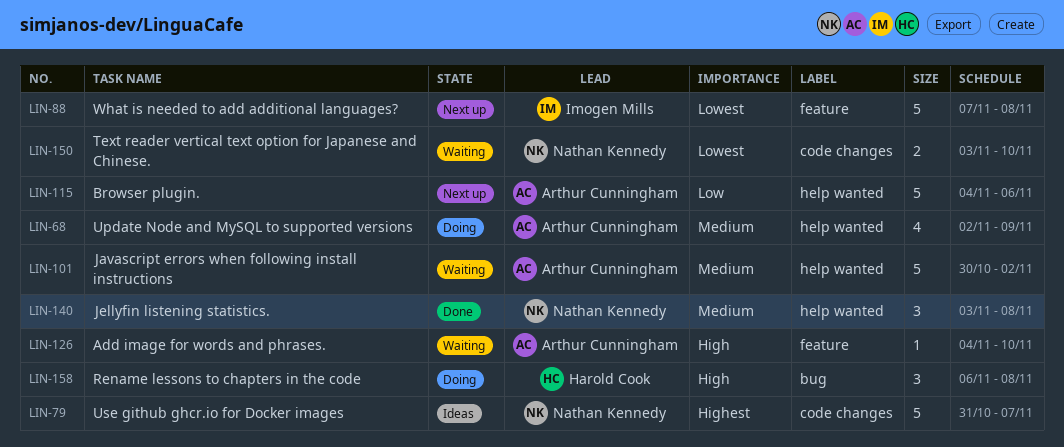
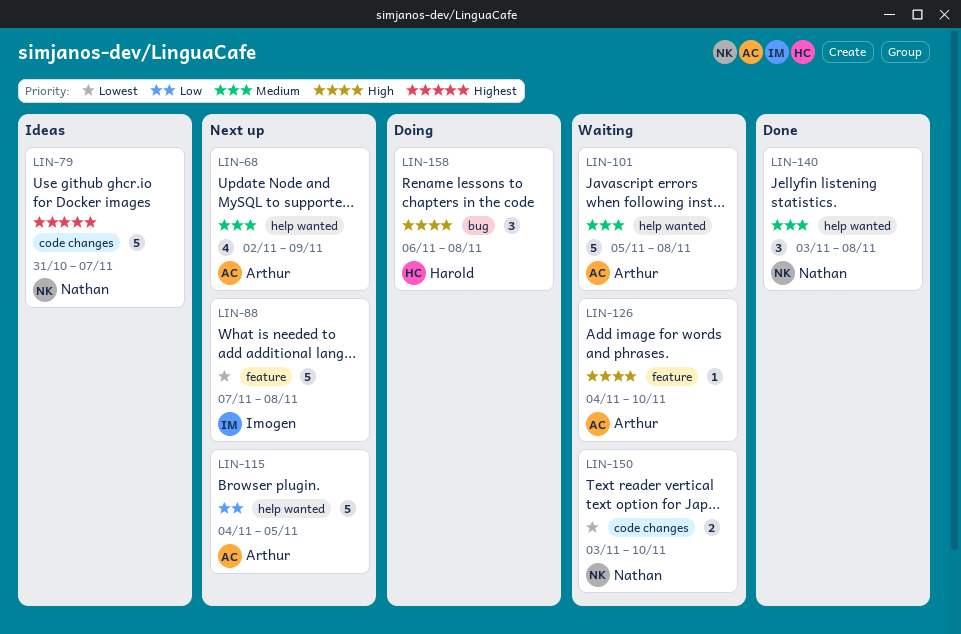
LIN-68, status: Doing -> Next up
LIN-101, start: Oct 30 -> Nov 5
LIN-101, due: Nov 2 -> Nov 8
LIN-115, due: Nov 6 -> Nov 5

